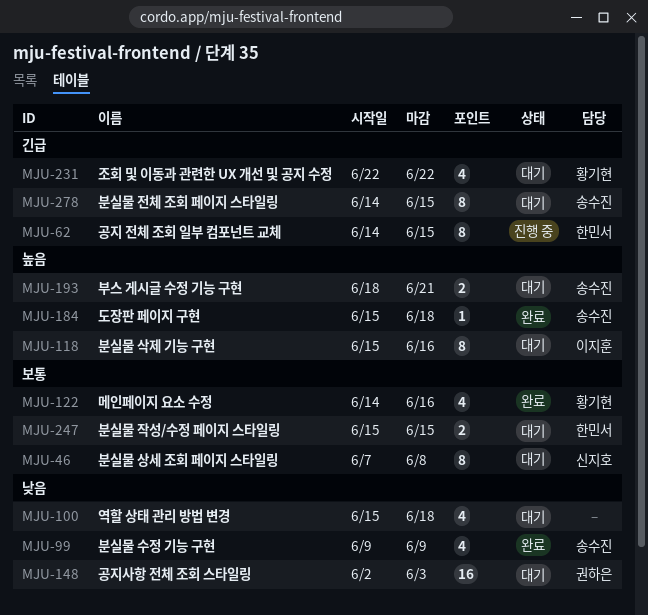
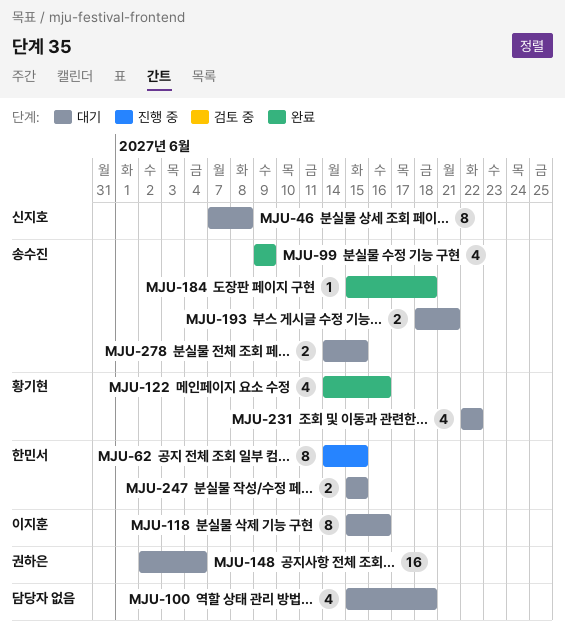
MJU-148, due: Jun 3 -> Jun 4
MJU-278, estimate: 8 -> 2

